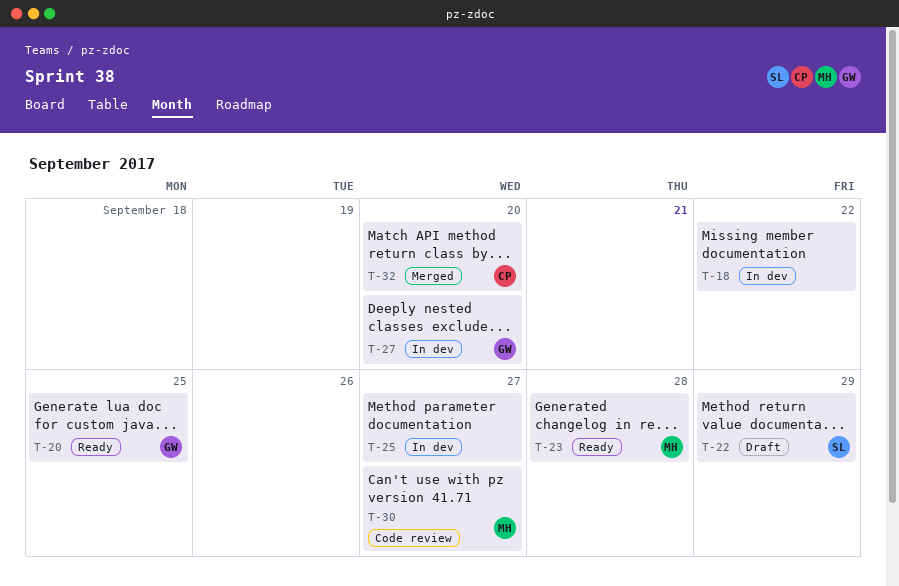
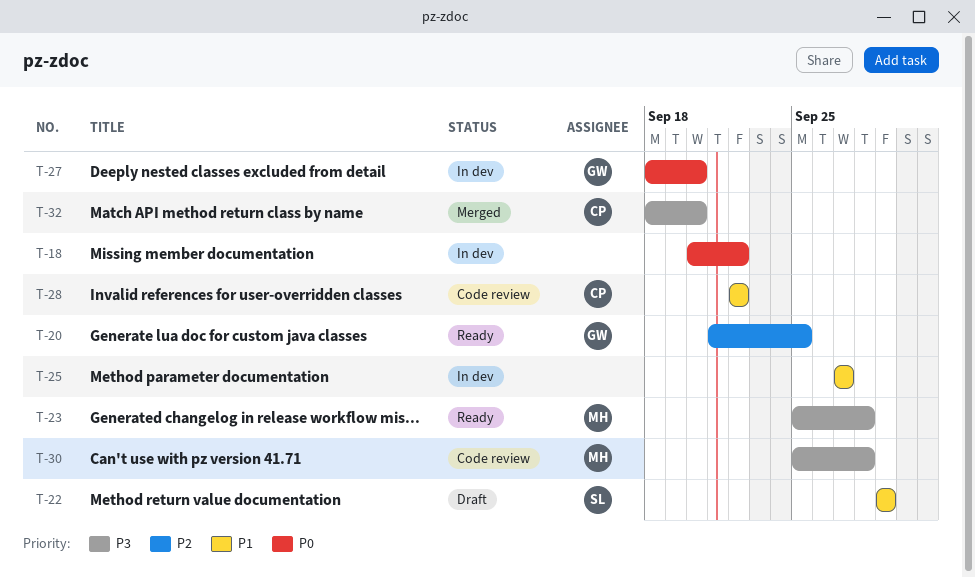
T-28: none -> present
T-30, due: Sep 27 -> Sep 28

